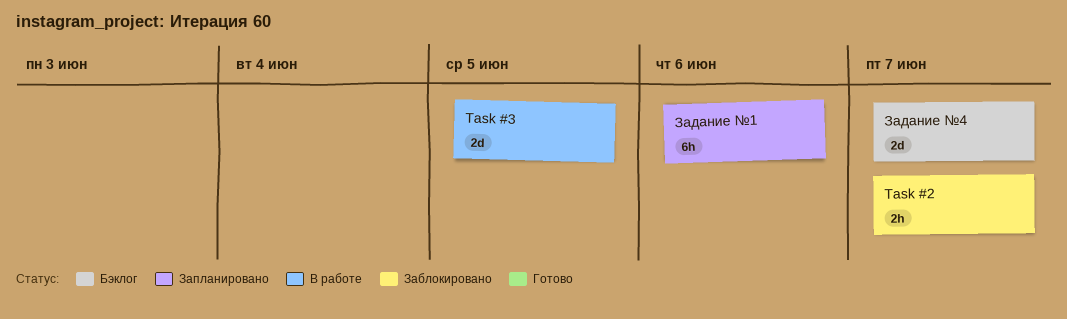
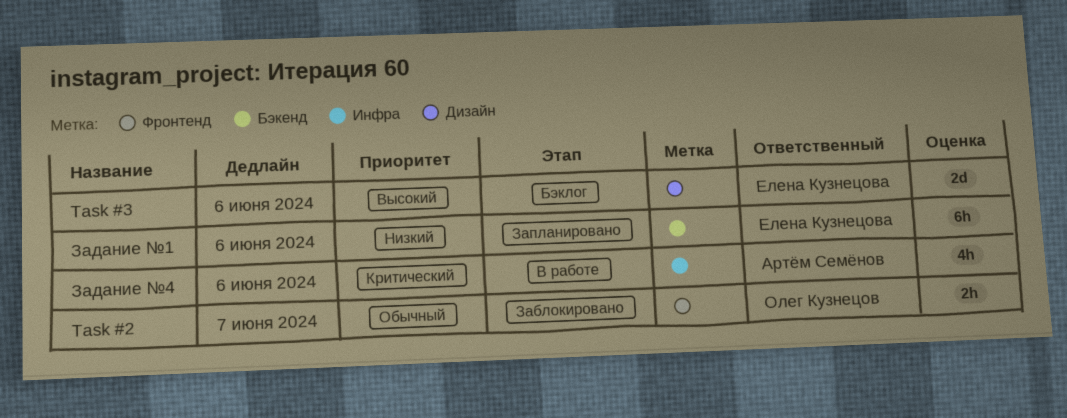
Task #3, status: В работе -> Бэклог
Task #3, due: Jun 5 -> Jun 6
Задание №4, status: Бэклог -> В работе
Задание №4, estimate: 2d -> 4h
Задание №4, due: Jun 7 -> Jun 6

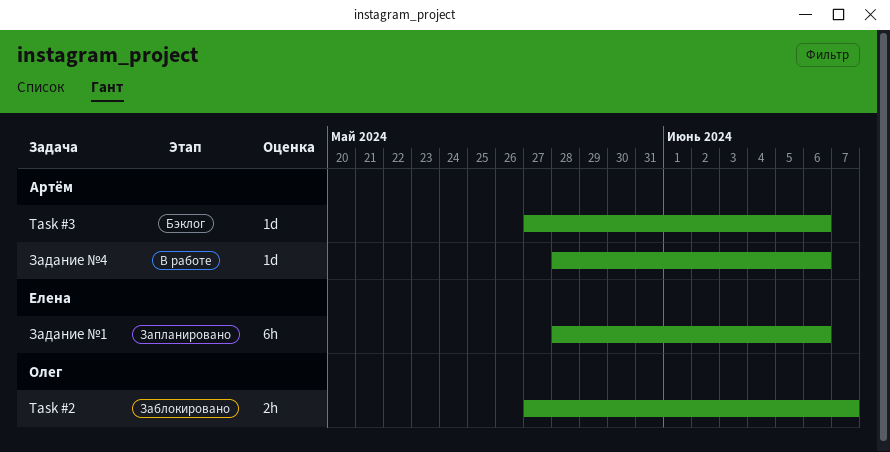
Task #3, owner: Елена Кузнецова -> Артём Семёнов
Task #3, estimate: 2d -> 1d
Задание №4, estimate: 4h -> 1d

